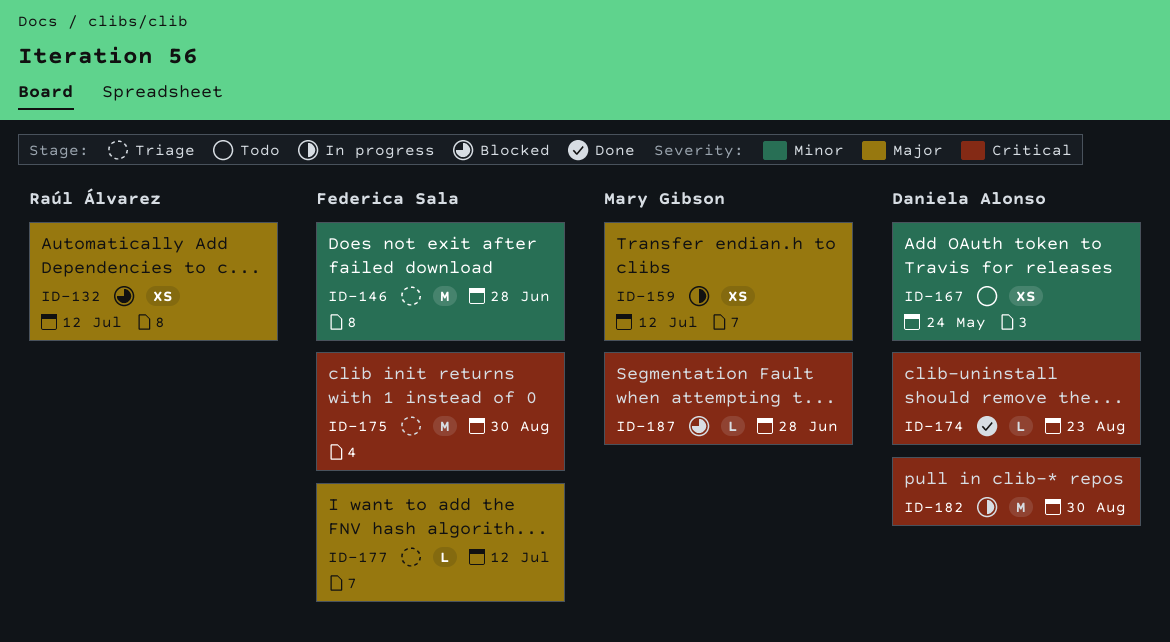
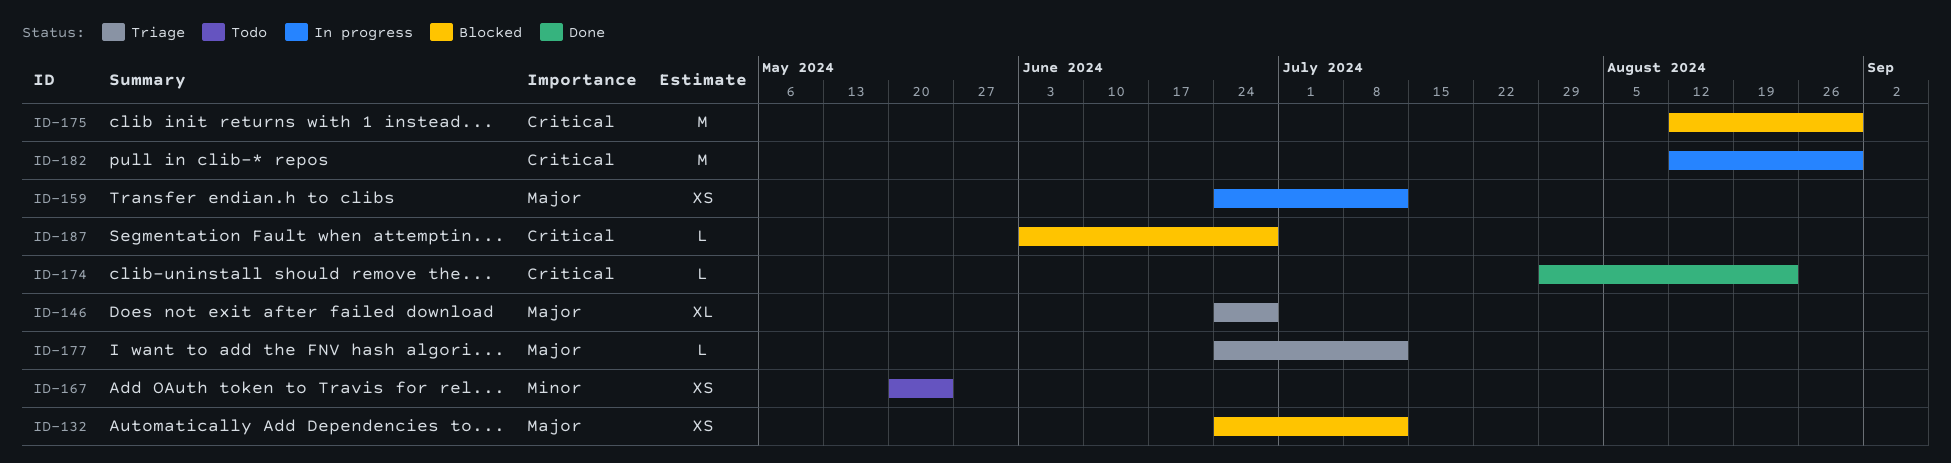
ID-146, priority: Minor -> Major
ID-146, estimate: M -> XL
ID-175, status: Triage -> Blocked

